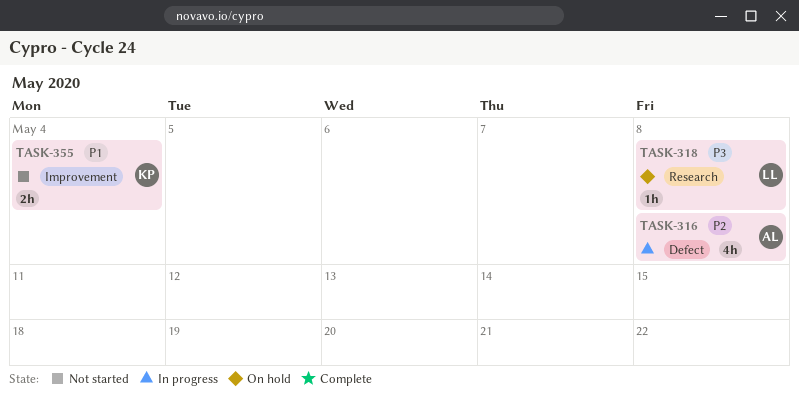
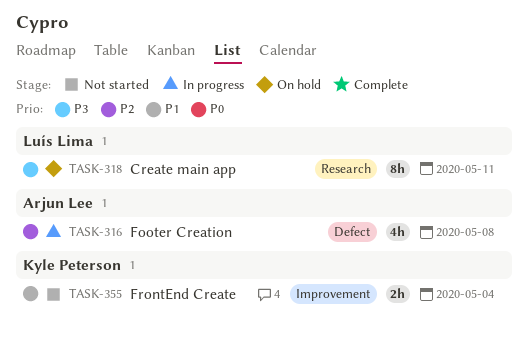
TASK-318, estimate: 1h -> 8h
TASK-318, due: May 8 -> May 11

